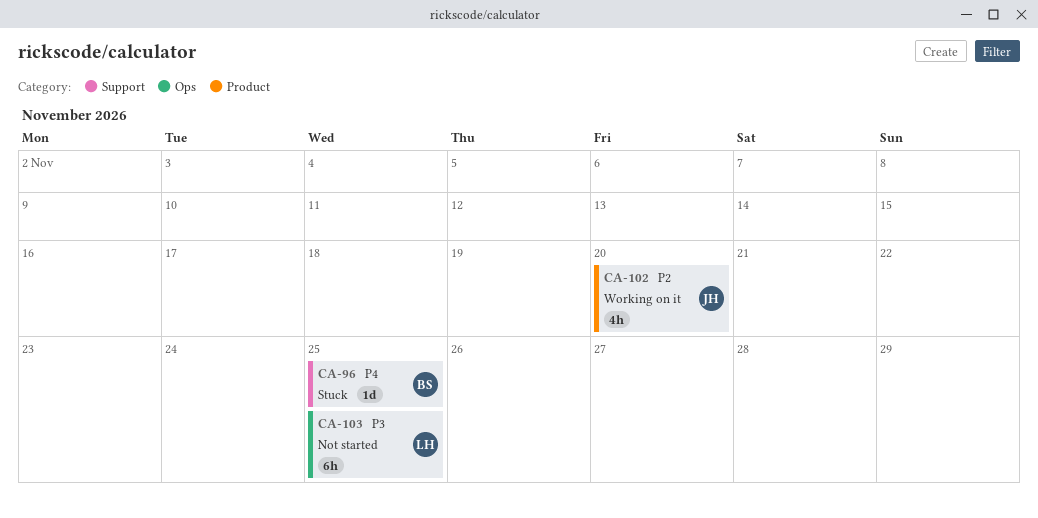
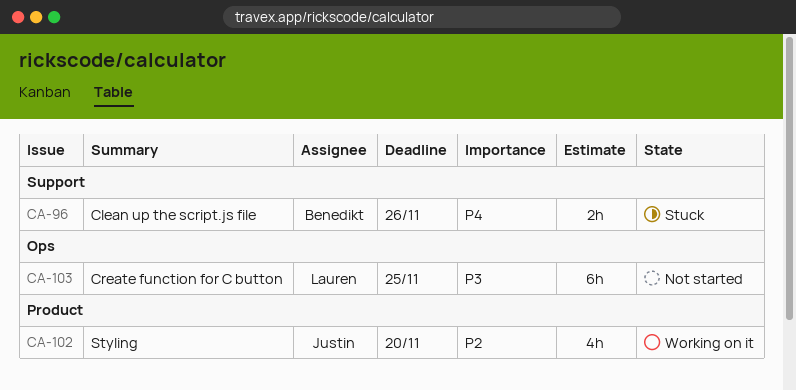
CA-96, estimate: 1d -> 2h
CA-96, due: Nov 25 -> Nov 26

